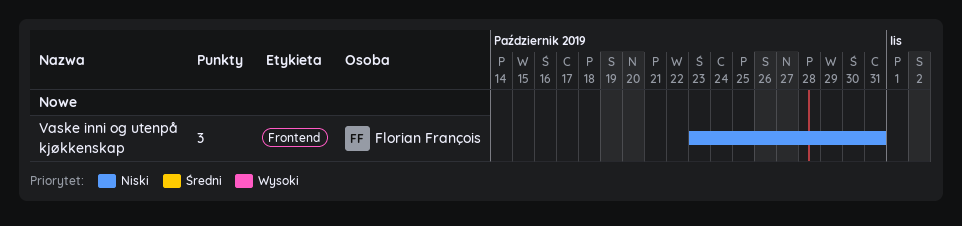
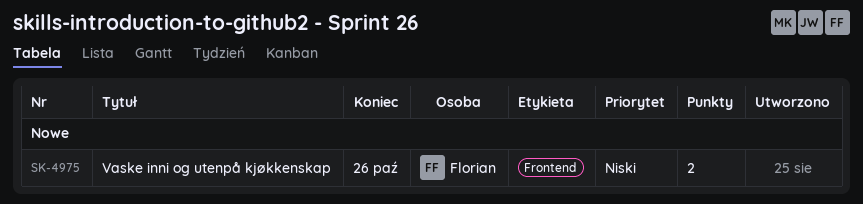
Vaske inni og utenpå kjøkkenskap, estimate: 3 -> 2
Vaske inni og utenpå kjøkkenskap, due: Oct 31 -> Oct 26

